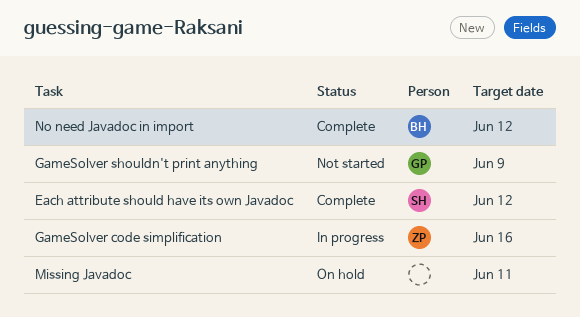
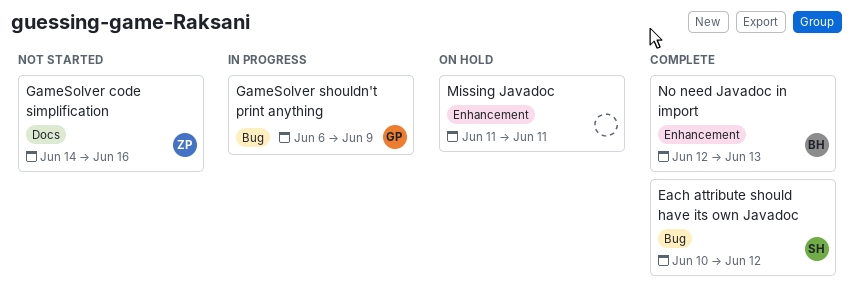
GameSolver code simplification, status: In progress -> Not started
GameSolver shouldn't print anything, status: Not started -> In progress
No need Javadoc in import, due: Jun 12 -> Jun 13

